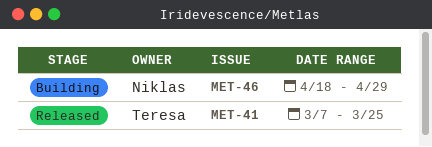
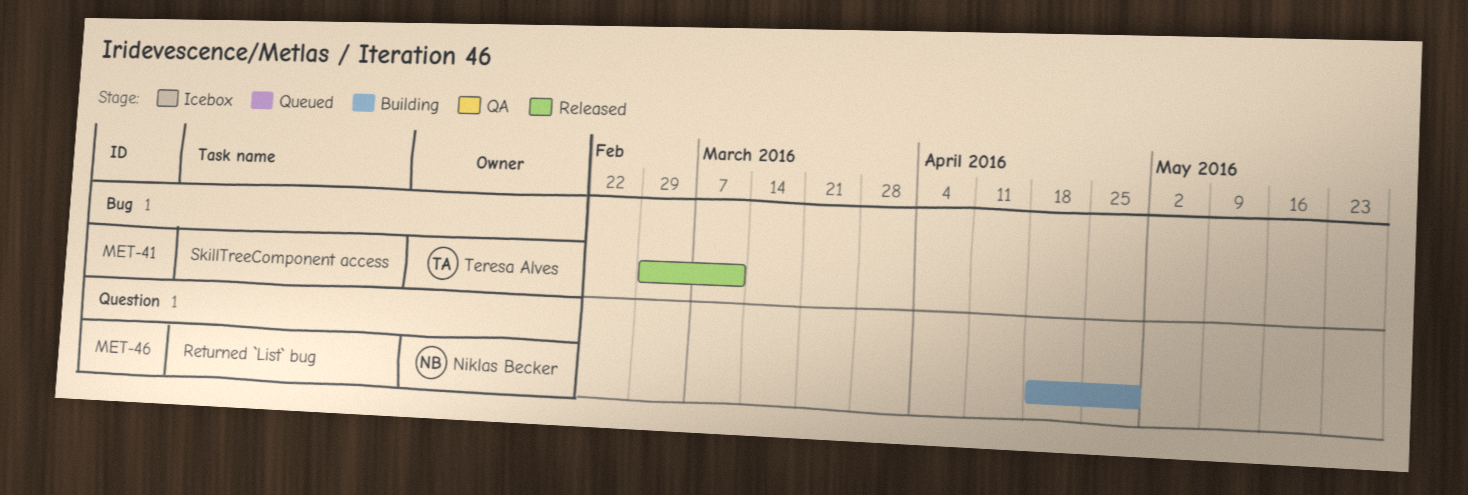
MET-41, start: Mar 7 -> Feb 29
MET-41, due: Mar 25 -> Mar 11

